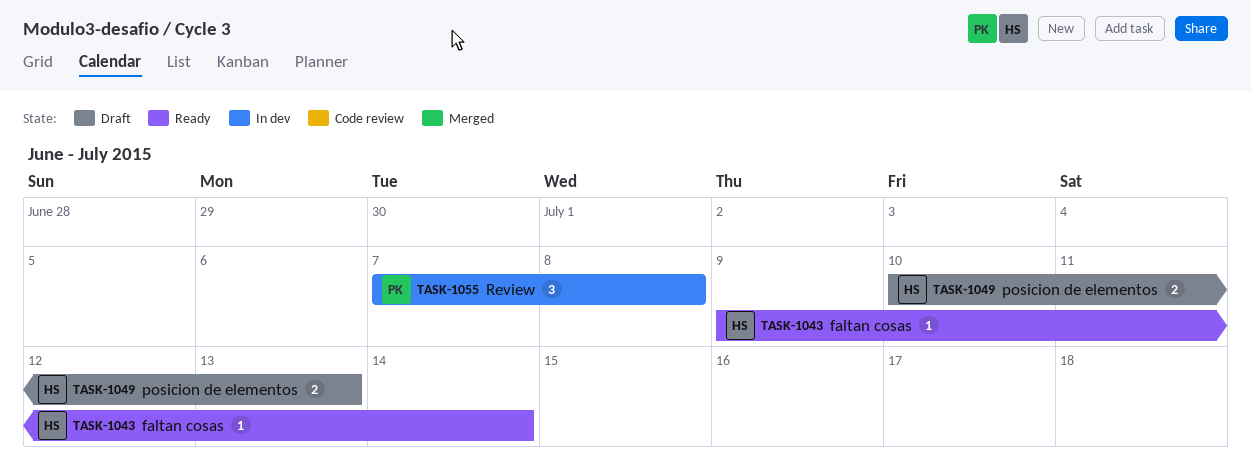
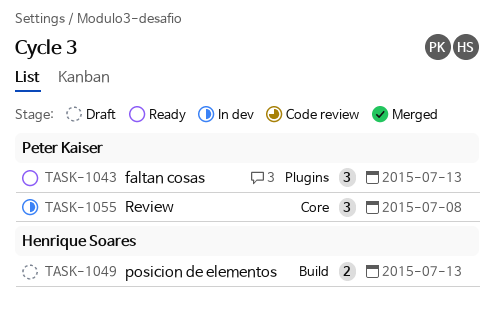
TASK-1043, owner: Henrique Soares -> Peter Kaiser
TASK-1043, estimate: 1 -> 3
TASK-1043, due: Jul 14 -> Jul 13

